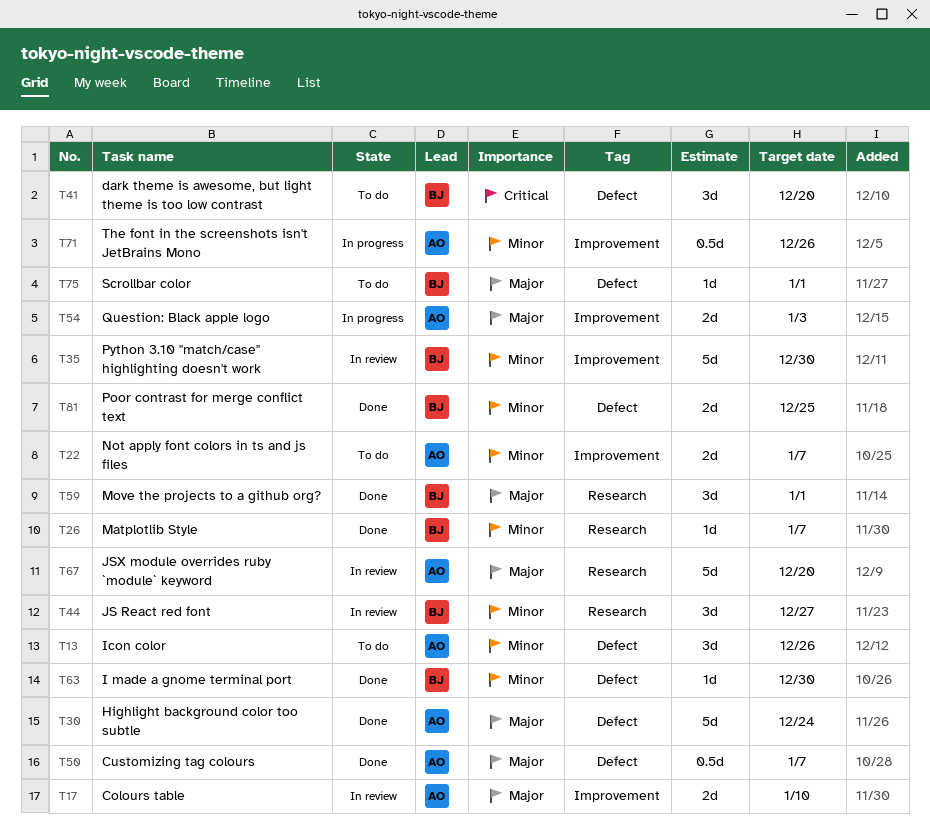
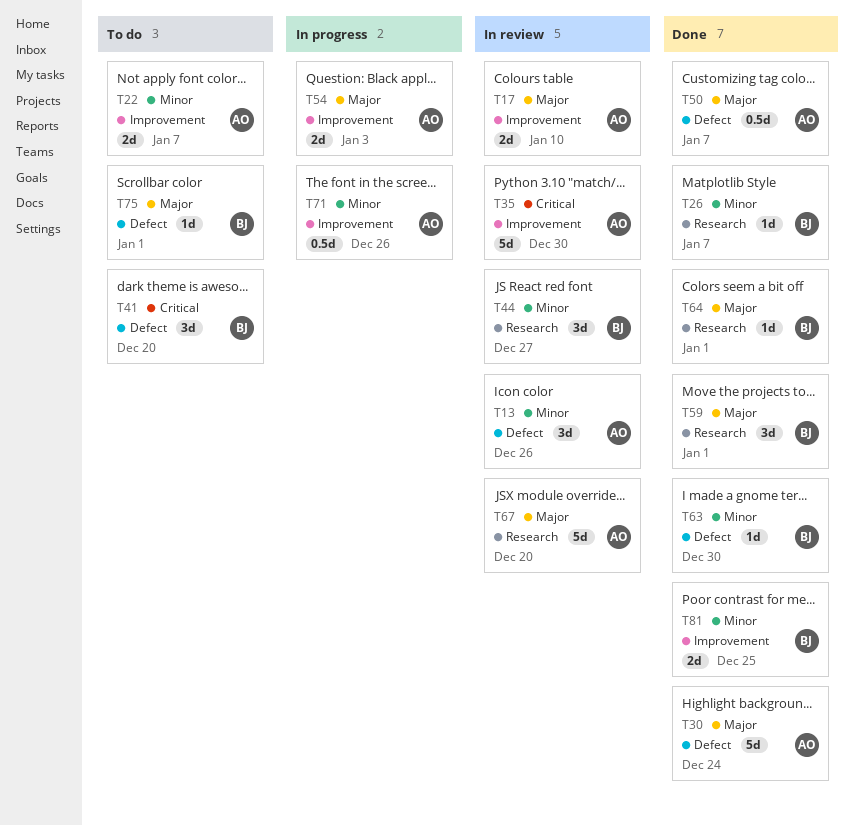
T13, status: To do -> In review
T35, owner: BJ -> AO
T35, priority: Minor -> Critical
T64: none -> present
T81, label: Defect -> Improvement

